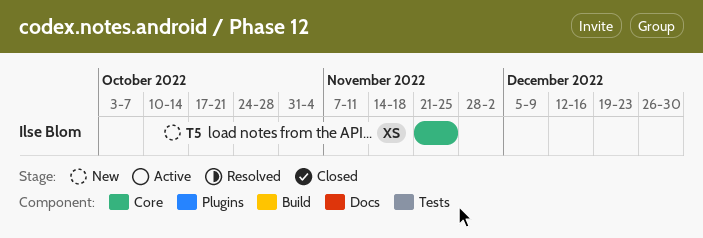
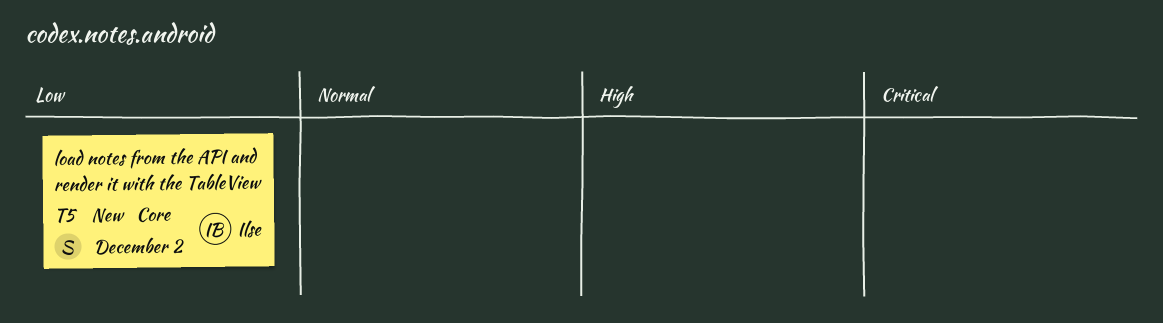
T5, estimate: XS -> S
T5, due: Nov 25 -> Dec 2

